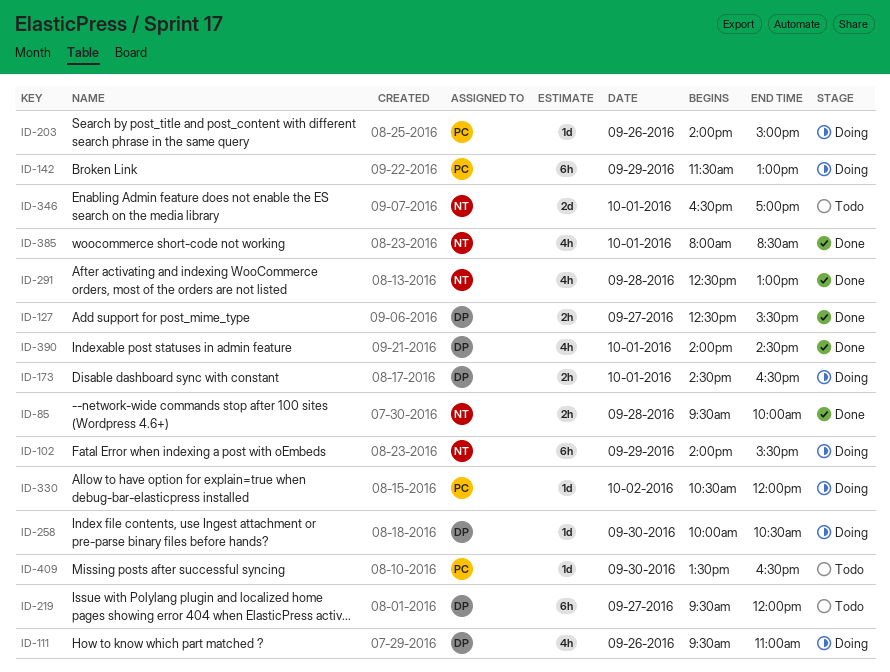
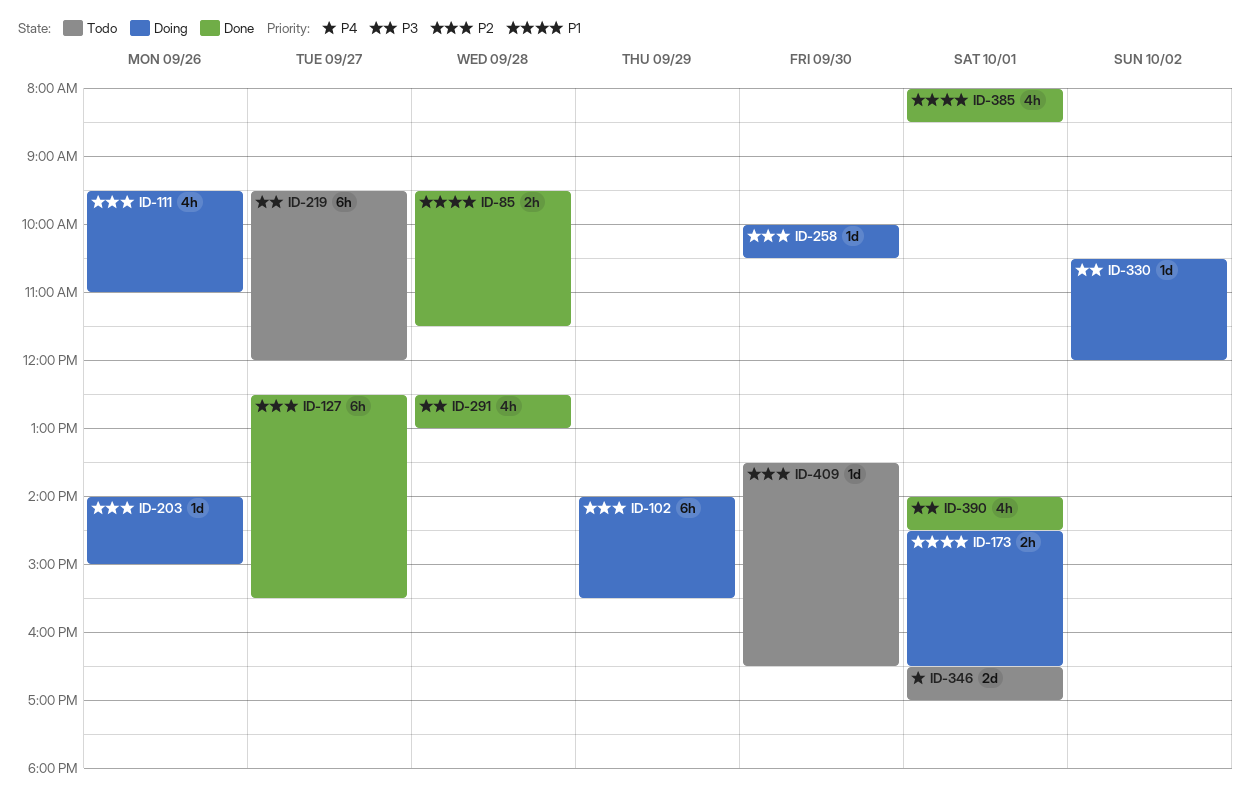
ID-85, ends: 10:00 -> 11:30
ID-127, estimate: 2h -> 6h
ID-142: present -> none

